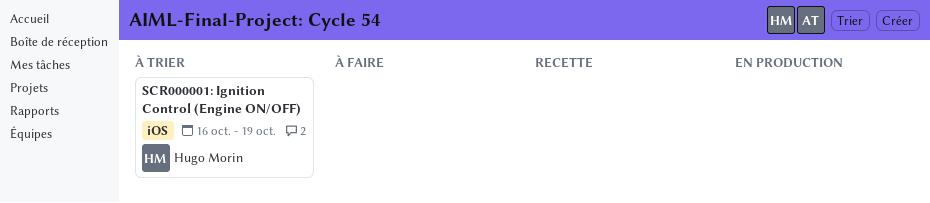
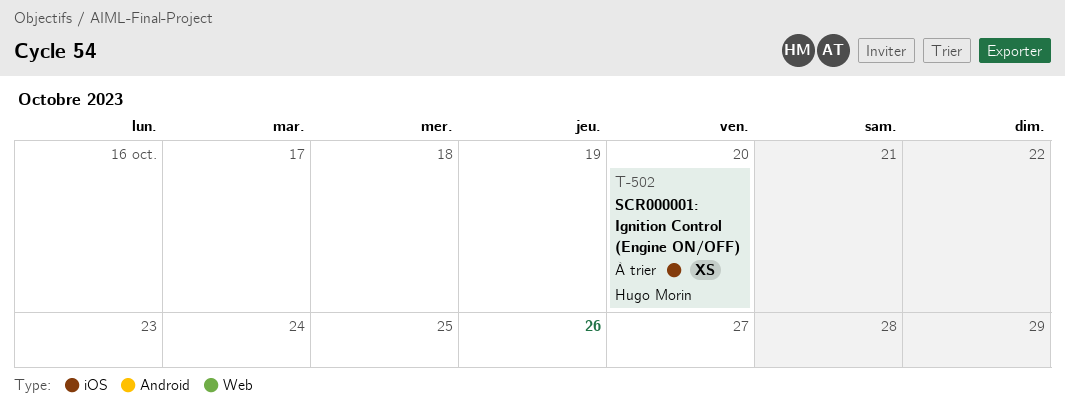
SCR000001: Ignition Control (Engine ON/OFF), due: Oct 19 -> Oct 20

